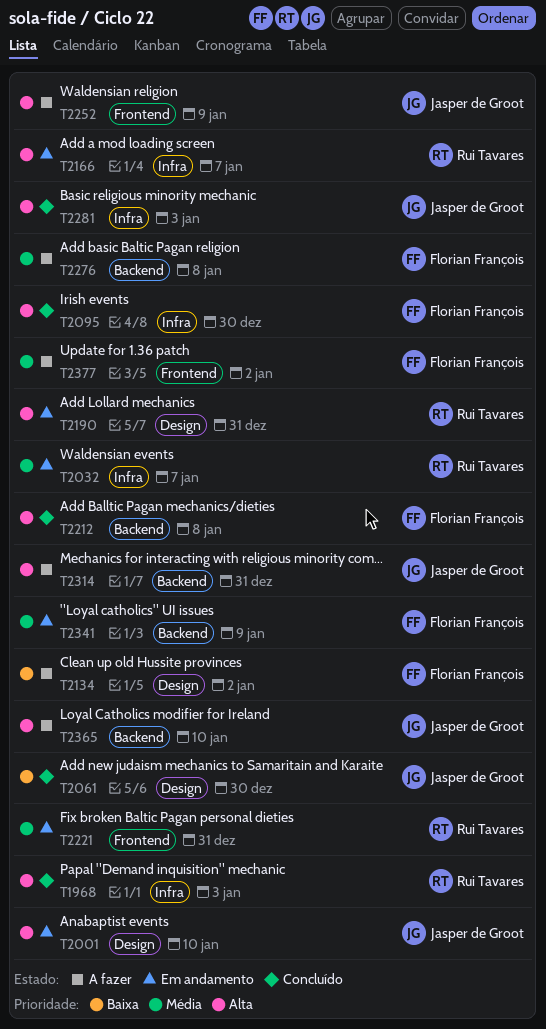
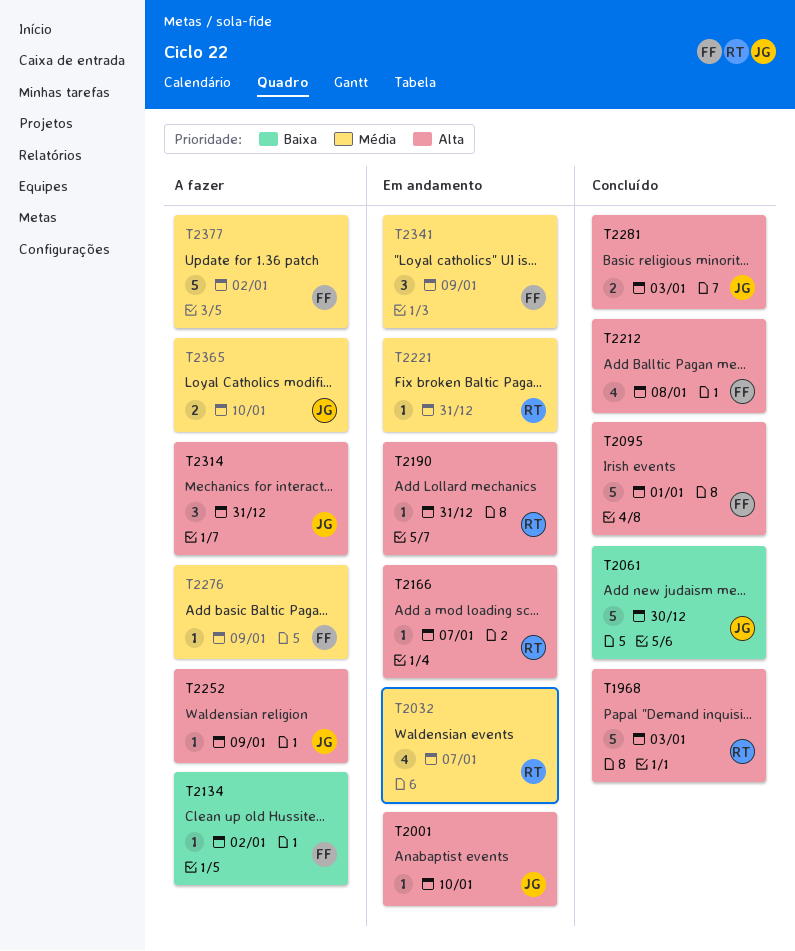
T2095, due: Dec 30 -> Jan 1
T2276, due: Jan 8 -> Jan 9
T2365, priority: Alta -> Média

